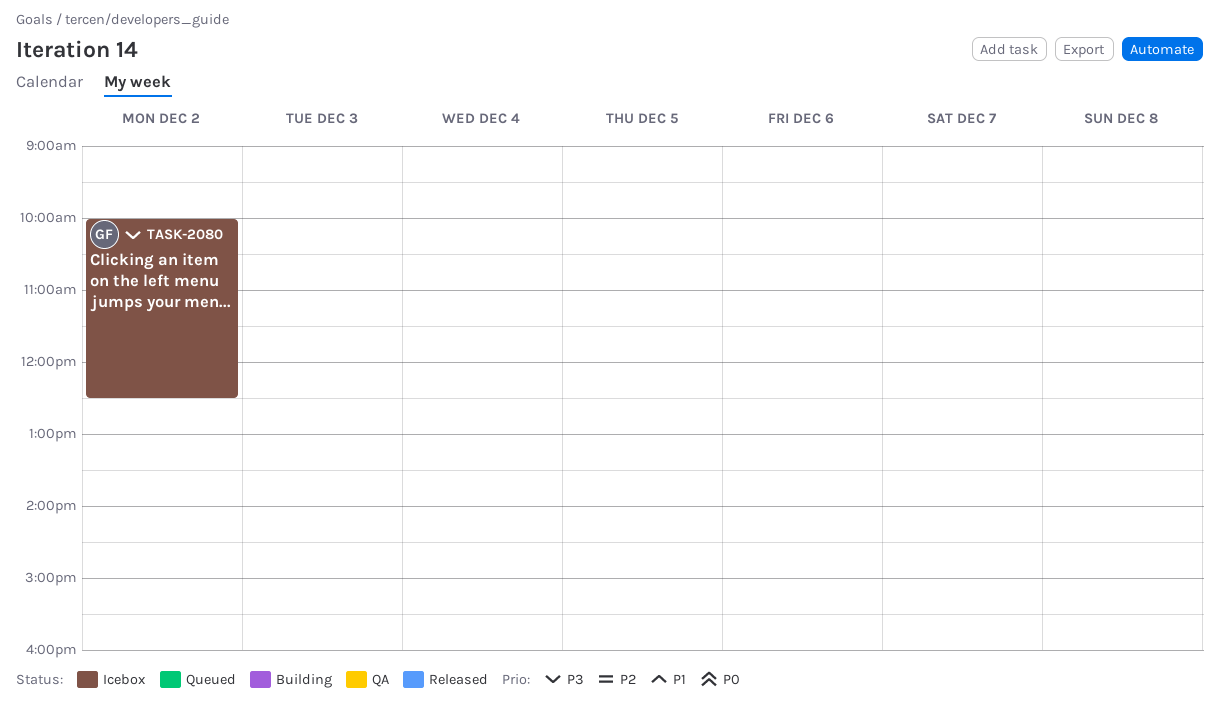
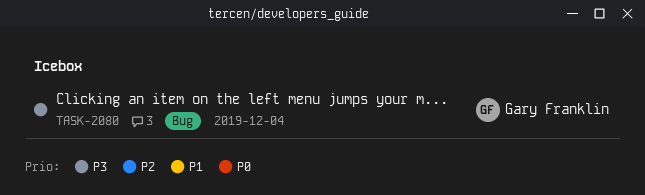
TASK-2080, day: Dec 2 -> Dec 4

